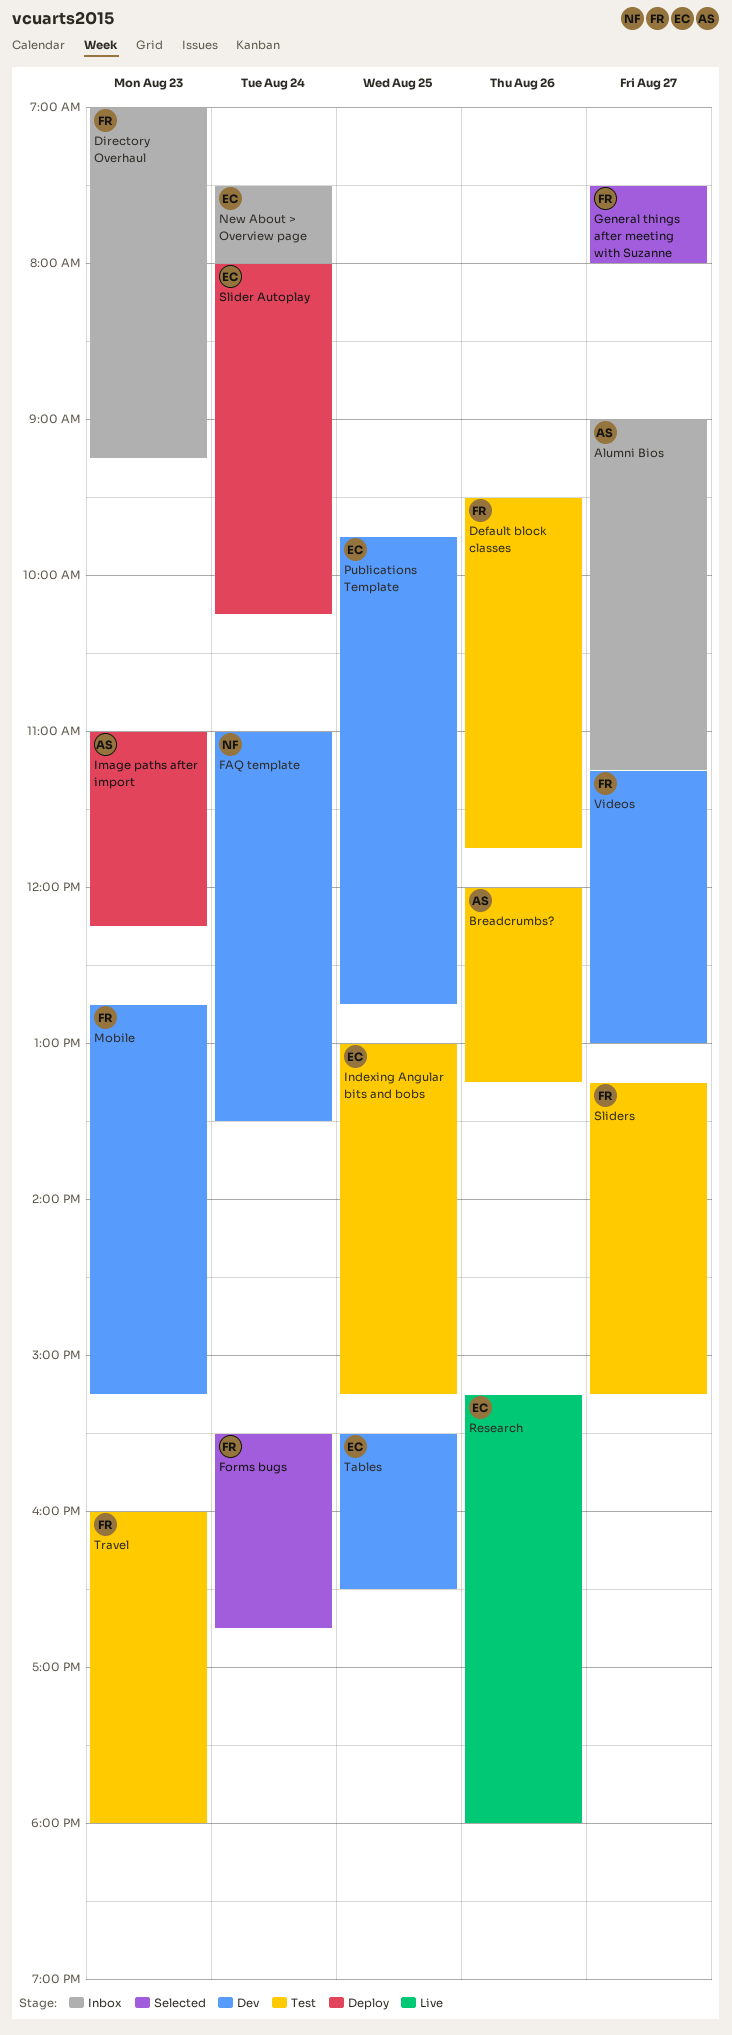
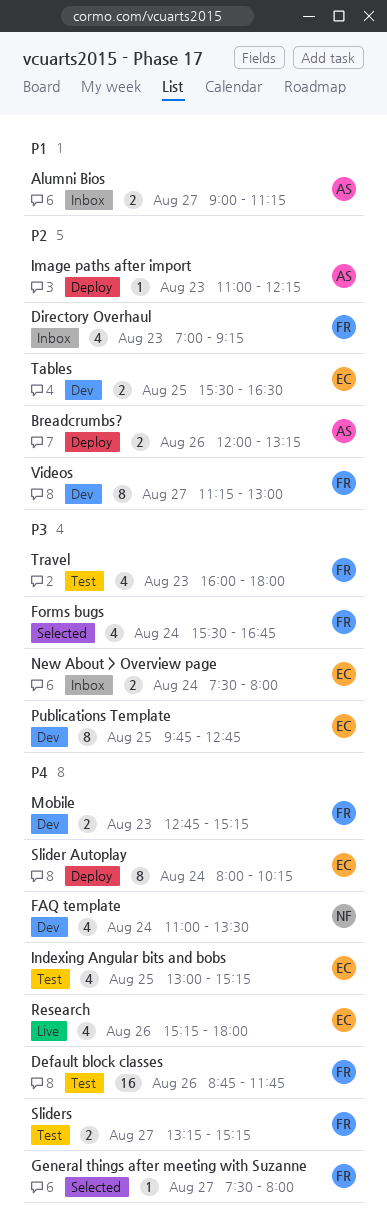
Breadcrumbs?, status: Test -> Deploy
Default block classes, begins: 09:30 -> 08:45

